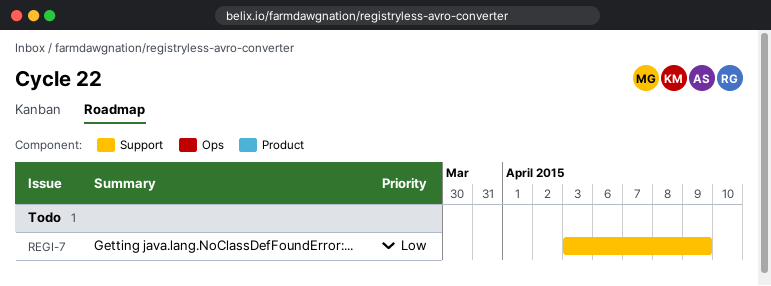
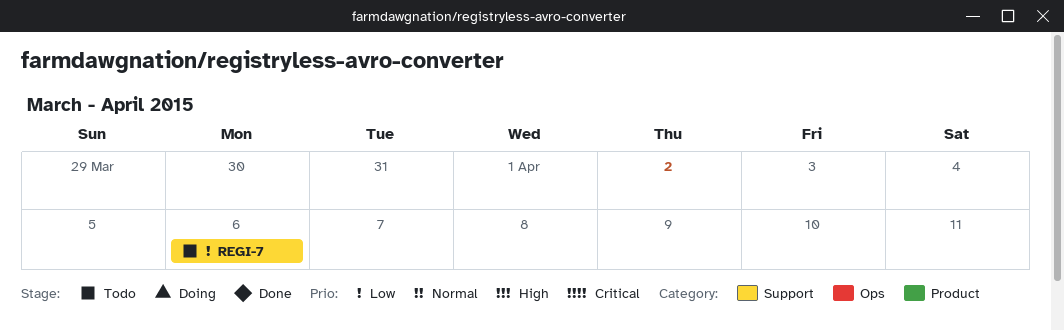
REGI-7, start: Apr 3 -> Apr 6
REGI-7, due: Apr 9 -> Apr 6

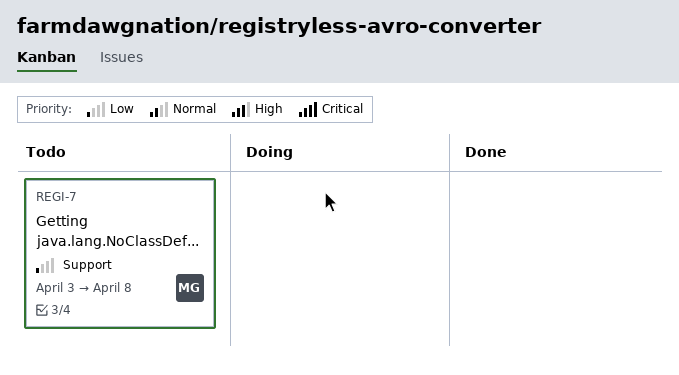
REGI-7, start: Apr 6 -> Apr 3
REGI-7, due: Apr 6 -> Apr 8

